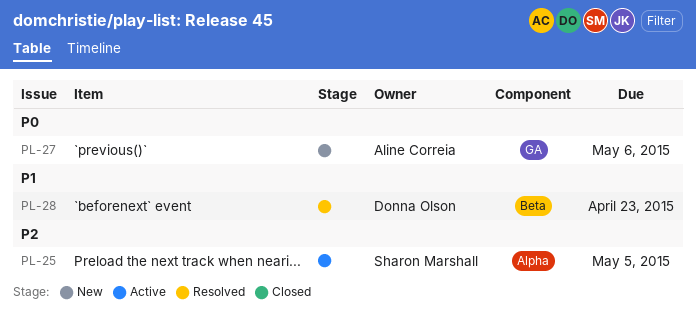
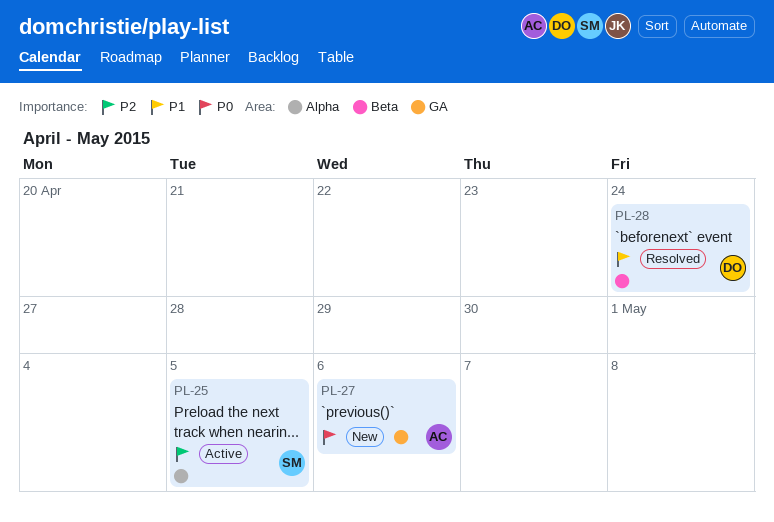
PL-28, due: Apr 23 -> Apr 24

